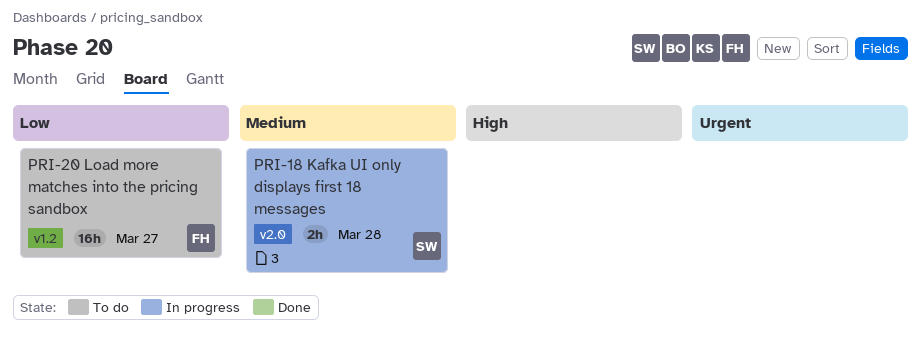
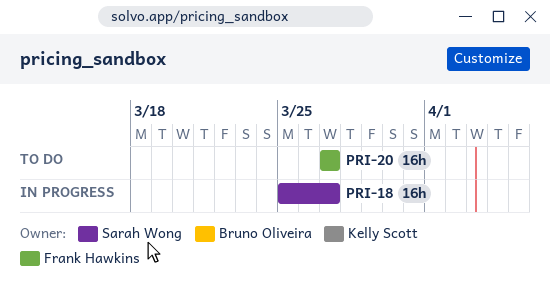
PRI-18, estimate: 2h -> 16h
PRI-18, due: Mar 28 -> Mar 27

